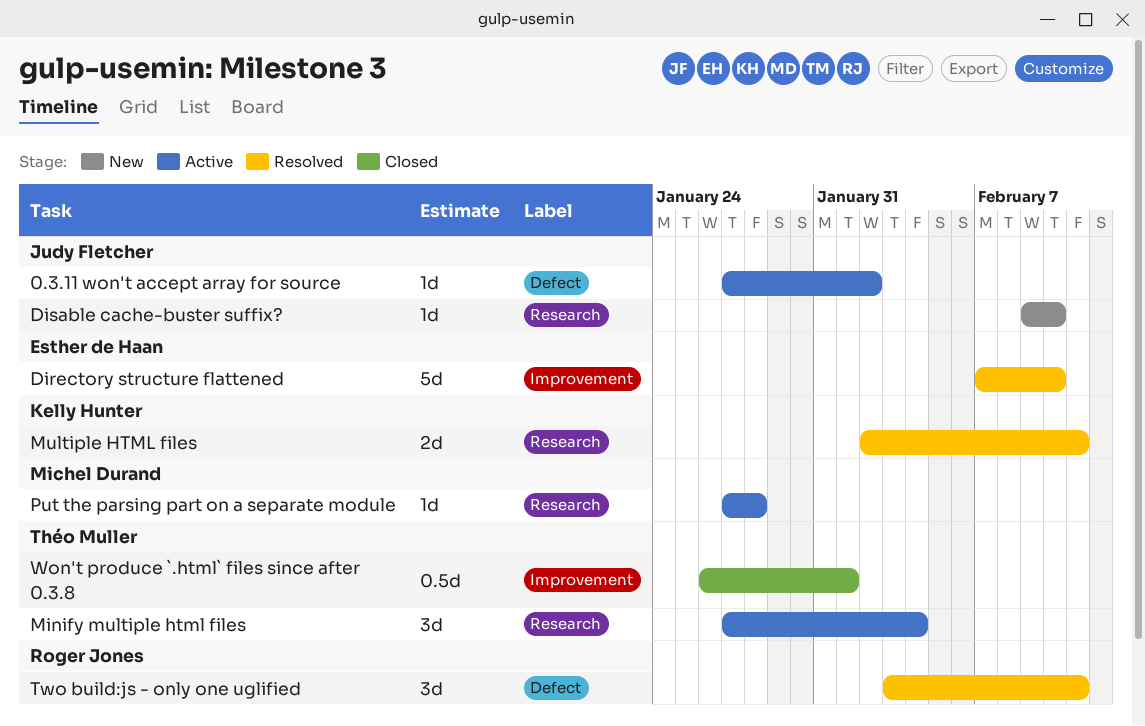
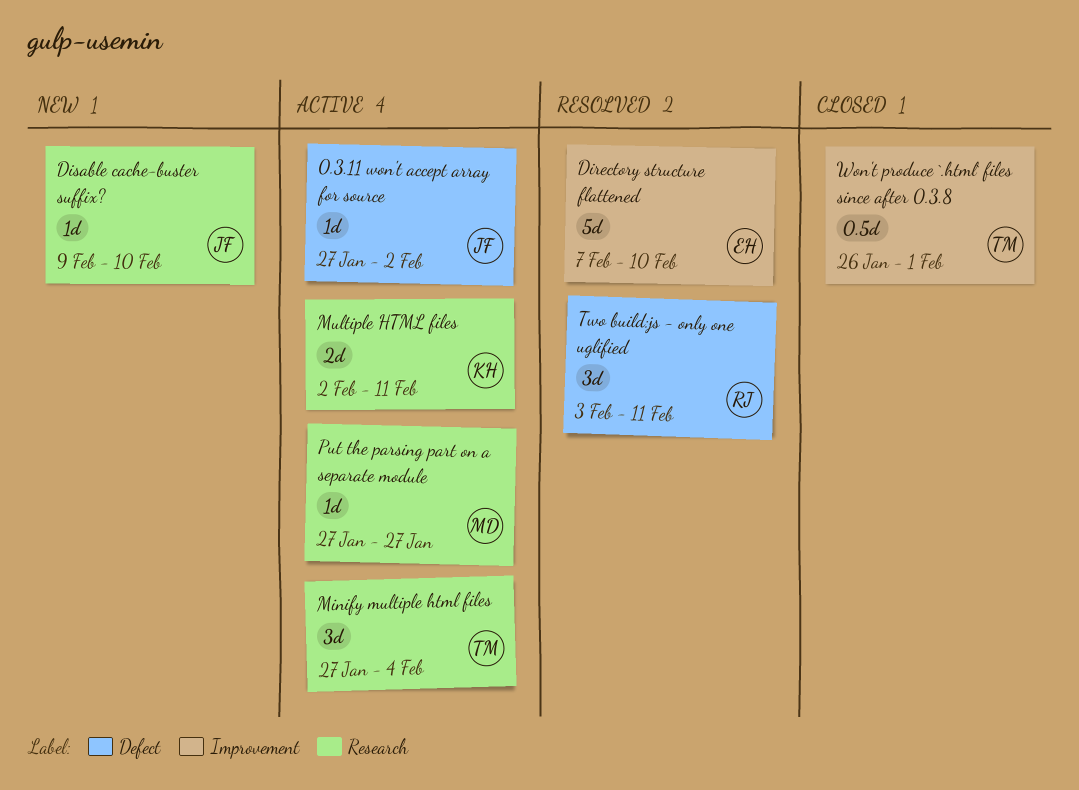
Multiple HTML files, status: Resolved -> Active
Put the parsing part on a separate module, due: Jan 28 -> Jan 27

